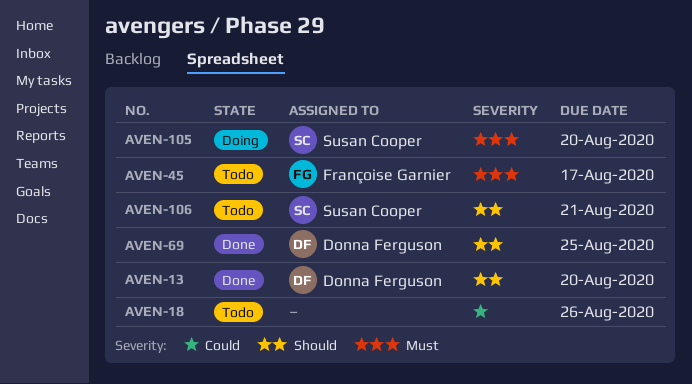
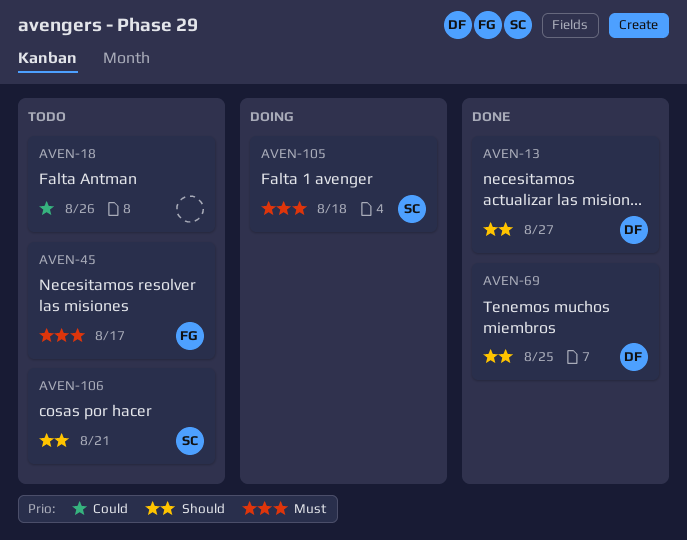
AVEN-13, due: Aug 20 -> Aug 27
AVEN-105, due: Aug 20 -> Aug 18

